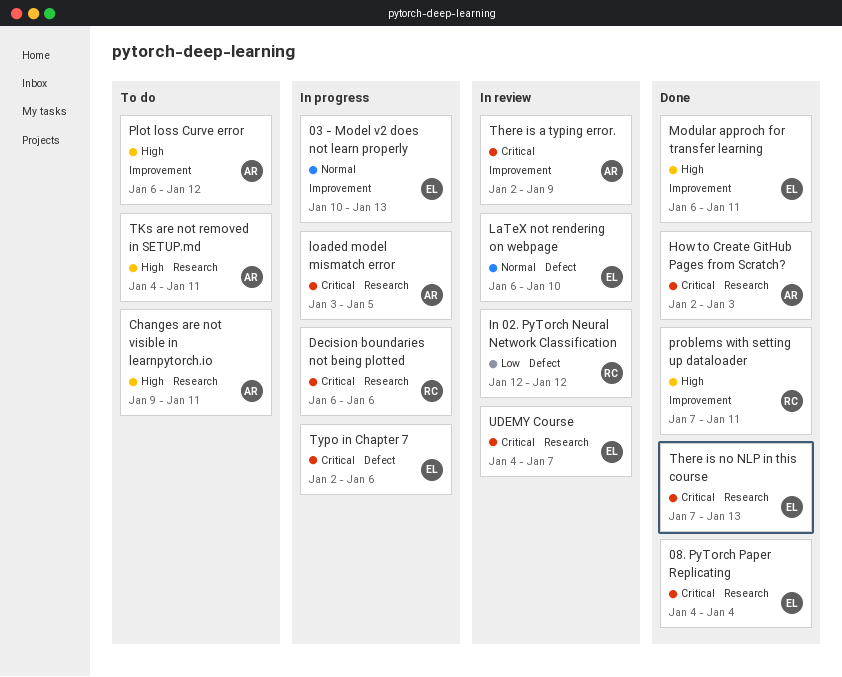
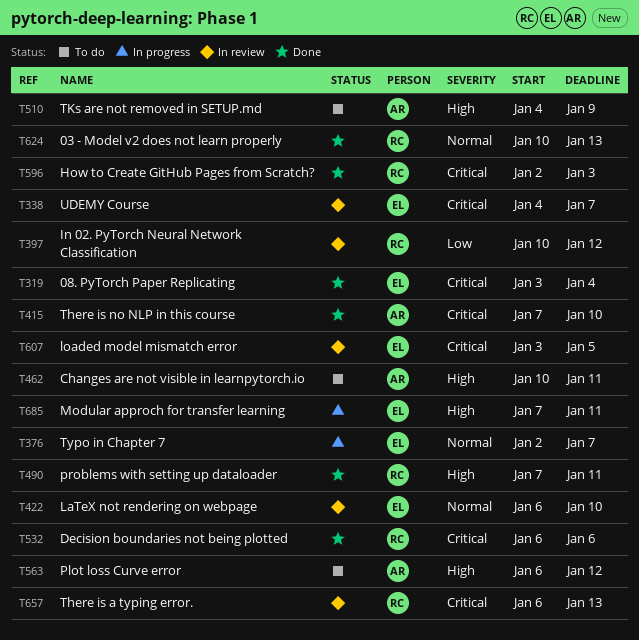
03 - Model v2 does not learn properly, status: In progress -> Done
03 - Model v2 does not learn properly, owner: EL -> RC
08. PyTorch Paper Replicating, start: Jan 4 -> Jan 3
Changes are not visible in learnpytorch.io, start: Jan 9 -> Jan 10
Decision boundaries not being plotted, status: In progress -> Done
How to Create GitHub Pages from Scratch?, owner: AR -> RC
In 02. PyTorch Neural Network Classification, start: Jan 12 -> Jan 10
loaded model mismatch error, status: In progress -> In review
loaded model mismatch error, owner: AR -> EL
Modular approch for transfer learning, status: Done -> In progress
Modular approch for transfer learning, start: Jan 6 -> Jan 7
There is a typing error., owner: AR -> RC
There is a typing error., start: Jan 2 -> Jan 6
There is a typing error., due: Jan 9 -> Jan 13
There is no NLP in this course, owner: EL -> AR
There is no NLP in this course, due: Jan 13 -> Jan 10
TKs are not removed in SETUP.md, due: Jan 11 -> Jan 9
Typo in Chapter 7, priority: Critical -> Normal
Typo in Chapter 7, due: Jan 6 -> Jan 7

